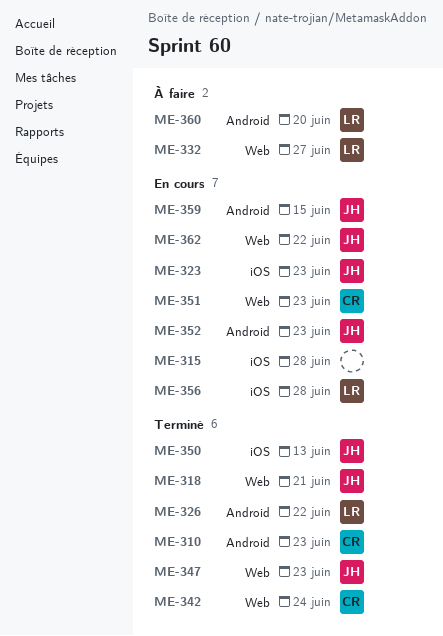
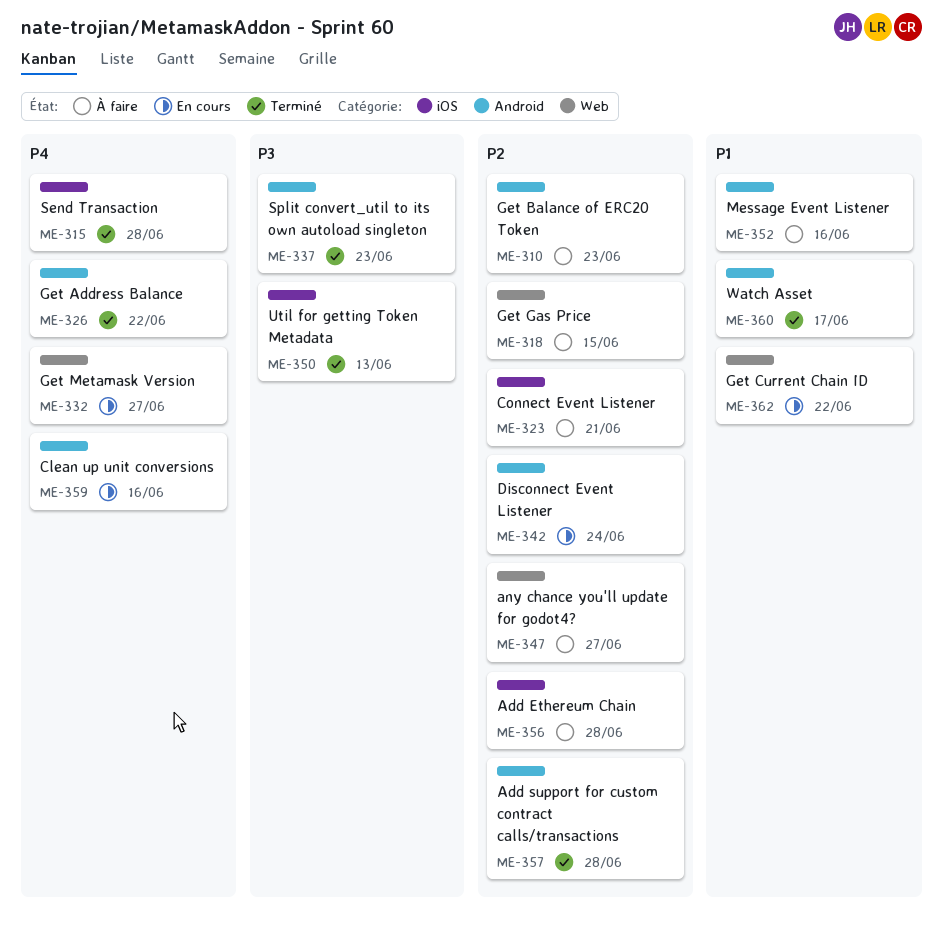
ME-310, status: Terminé -> À faire
ME-315, status: En cours -> Terminé
ME-318, status: Terminé -> À faire
ME-318, due: Jun 21 -> Jun 15
ME-323, status: En cours -> À faire
ME-323, due: Jun 23 -> Jun 21
ME-332, status: À faire -> En cours
ME-337: none -> present
ME-342, status: Terminé -> En cours
ME-342, label: Web -> Android
ME-347, status: Terminé -> À faire
ME-347, due: Jun 23 -> Jun 27
ME-351: present -> none
ME-352, status: En cours -> À faire
ME-352, due: Jun 23 -> Jun 16
ME-356, status: En cours -> À faire
ME-357: none -> present
ME-359, due: Jun 15 -> Jun 16
ME-360, status: À faire -> Terminé
ME-360, due: Jun 20 -> Jun 17

